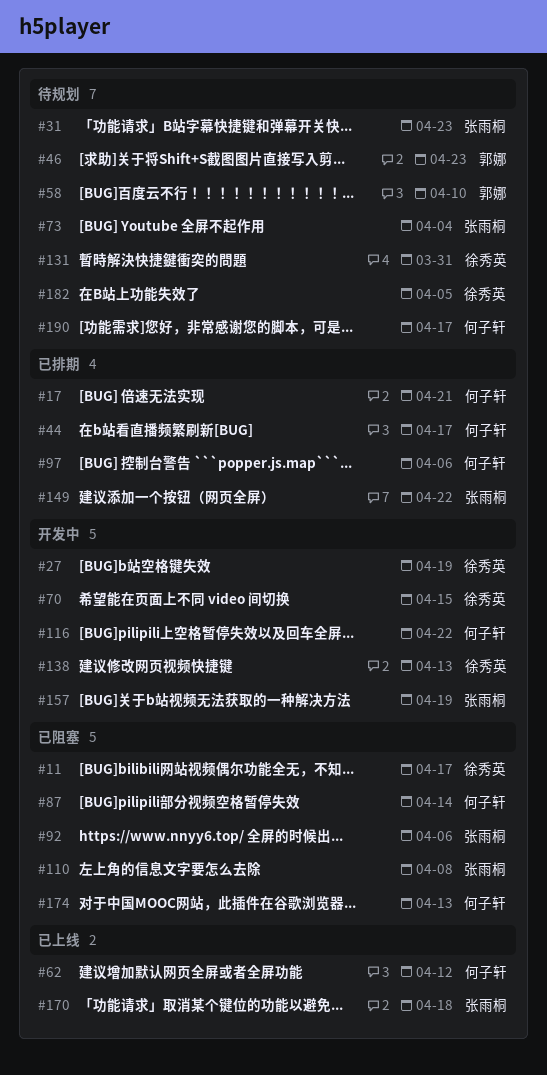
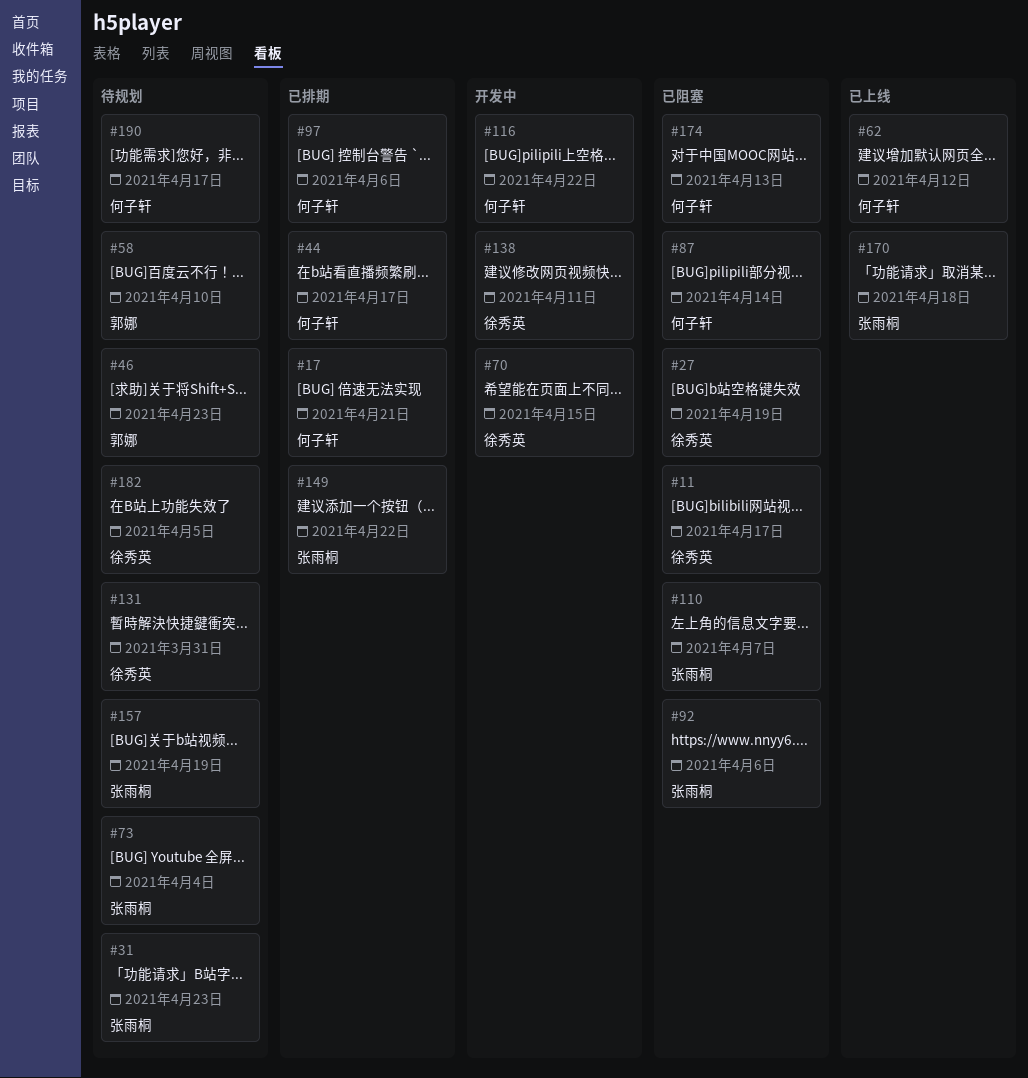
#27, status: 开发中 -> 已阻塞
#110, due: Apr 8 -> Apr 7
#138, due: Apr 13 -> Apr 11
#157, status: 开发中 -> 待规划

